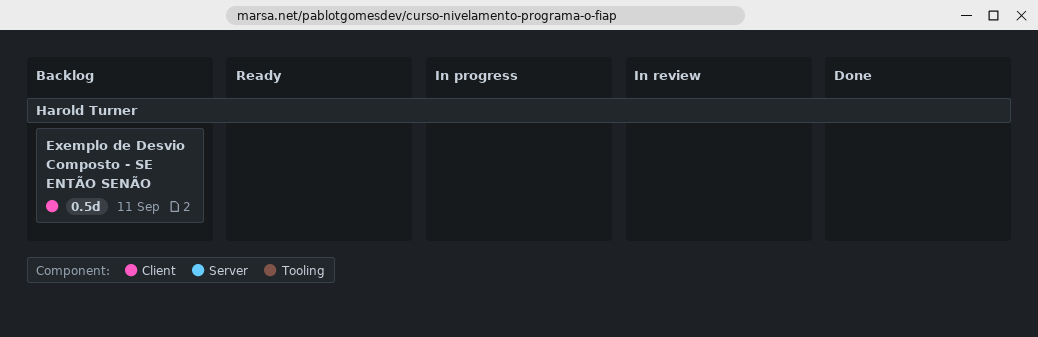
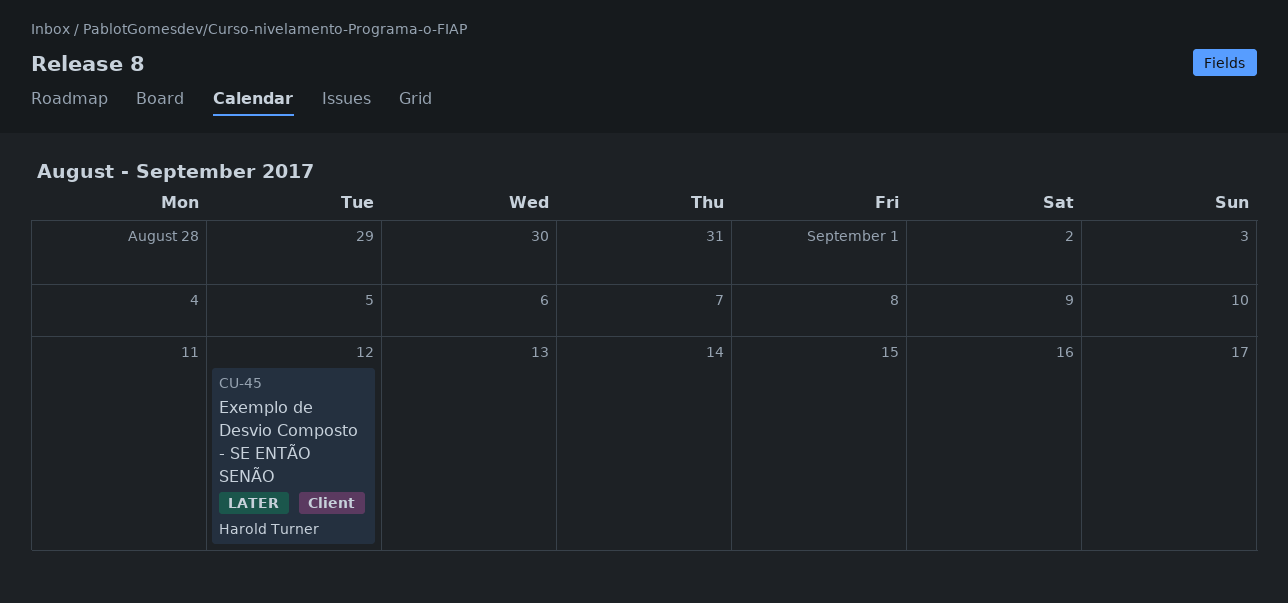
Exemplo de Desvio Composto - SE ENTÃO SENÃO, due: Sep 11 -> Sep 12

